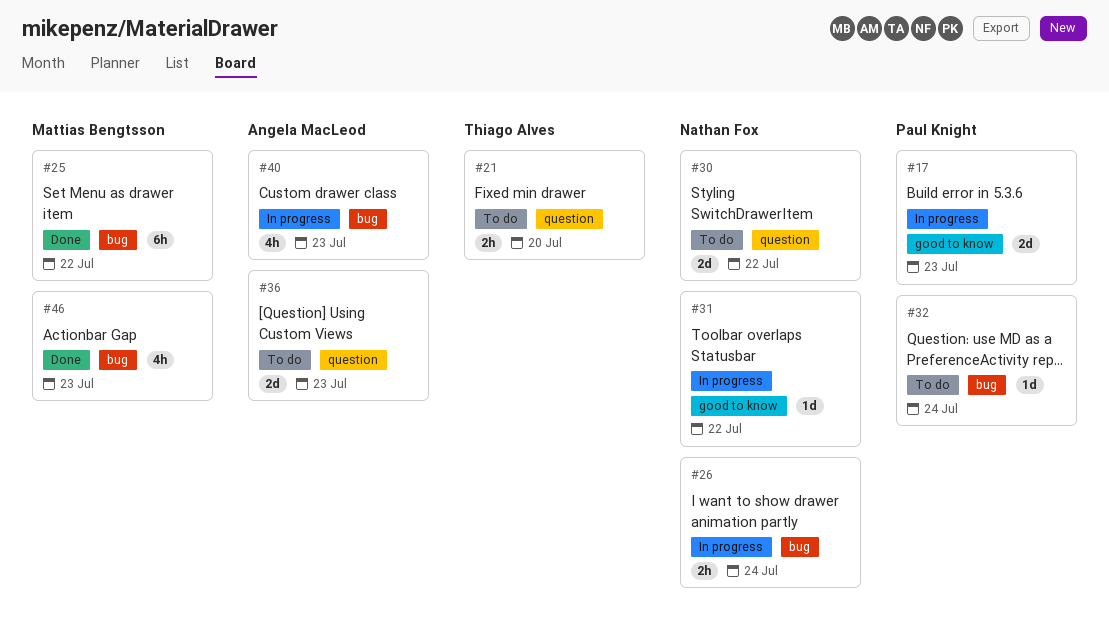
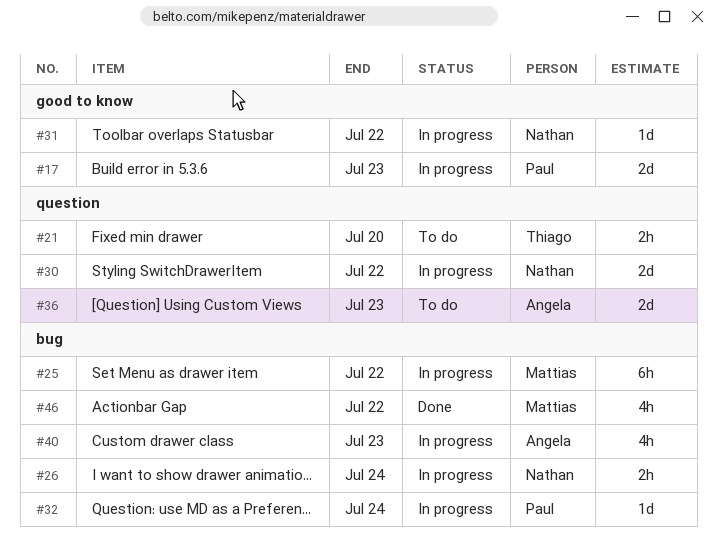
#25, status: Done -> In progress
#30, status: To do -> In progress
#32, status: To do -> In progress
#46, due: Jul 23 -> Jul 22

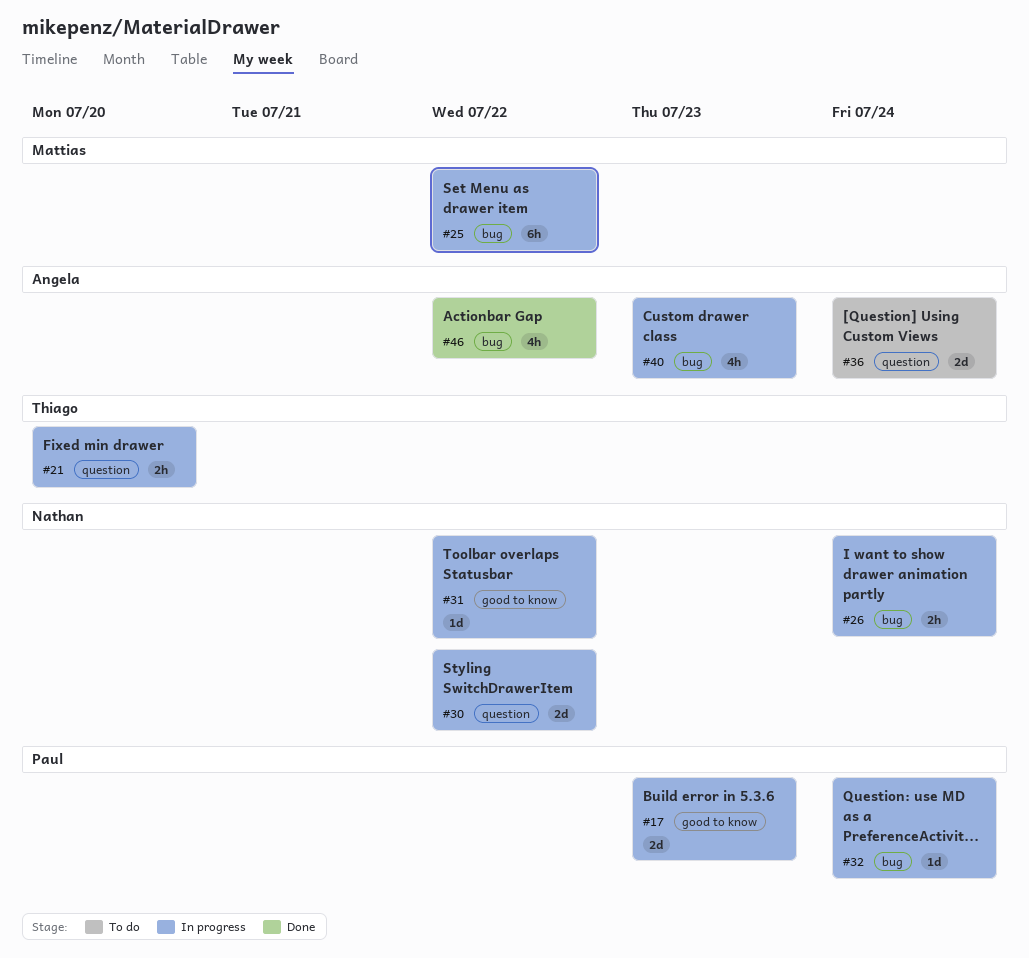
#21, status: To do -> In progress
#36, due: Jul 23 -> Jul 24
#46, owner: Mattias -> Angela

